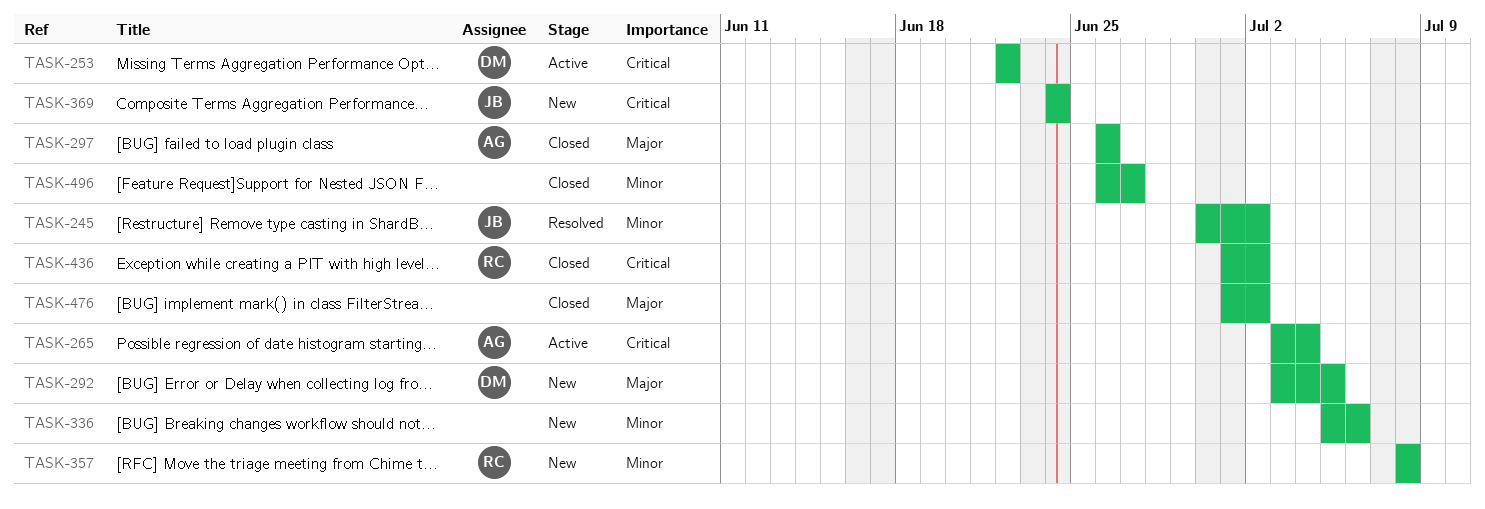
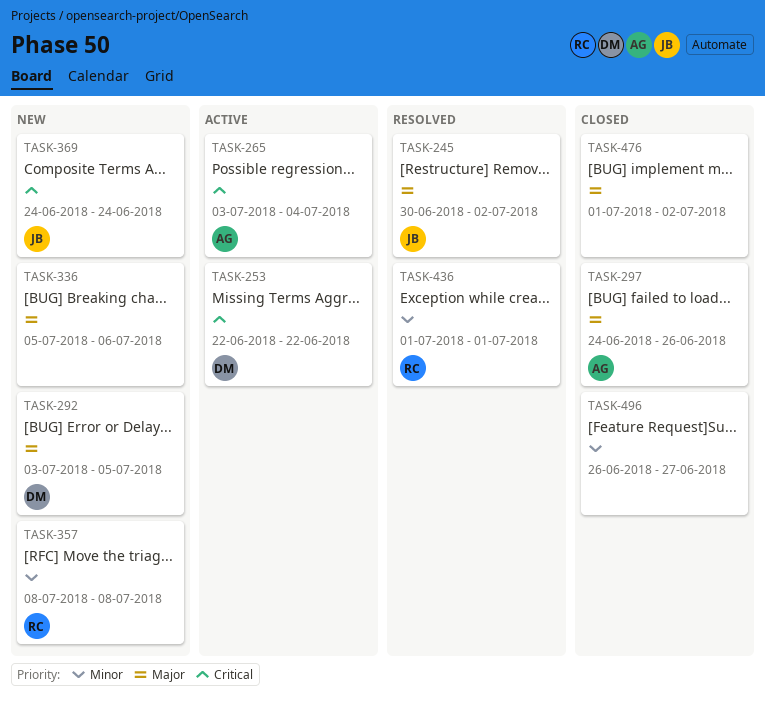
TASK-245, priority: Minor -> Major
TASK-297, start: Jun 26 -> Jun 24
TASK-336, priority: Minor -> Major
TASK-436, status: Closed -> Resolved
TASK-436, priority: Critical -> Minor
TASK-436, due: Jul 2 -> Jul 1

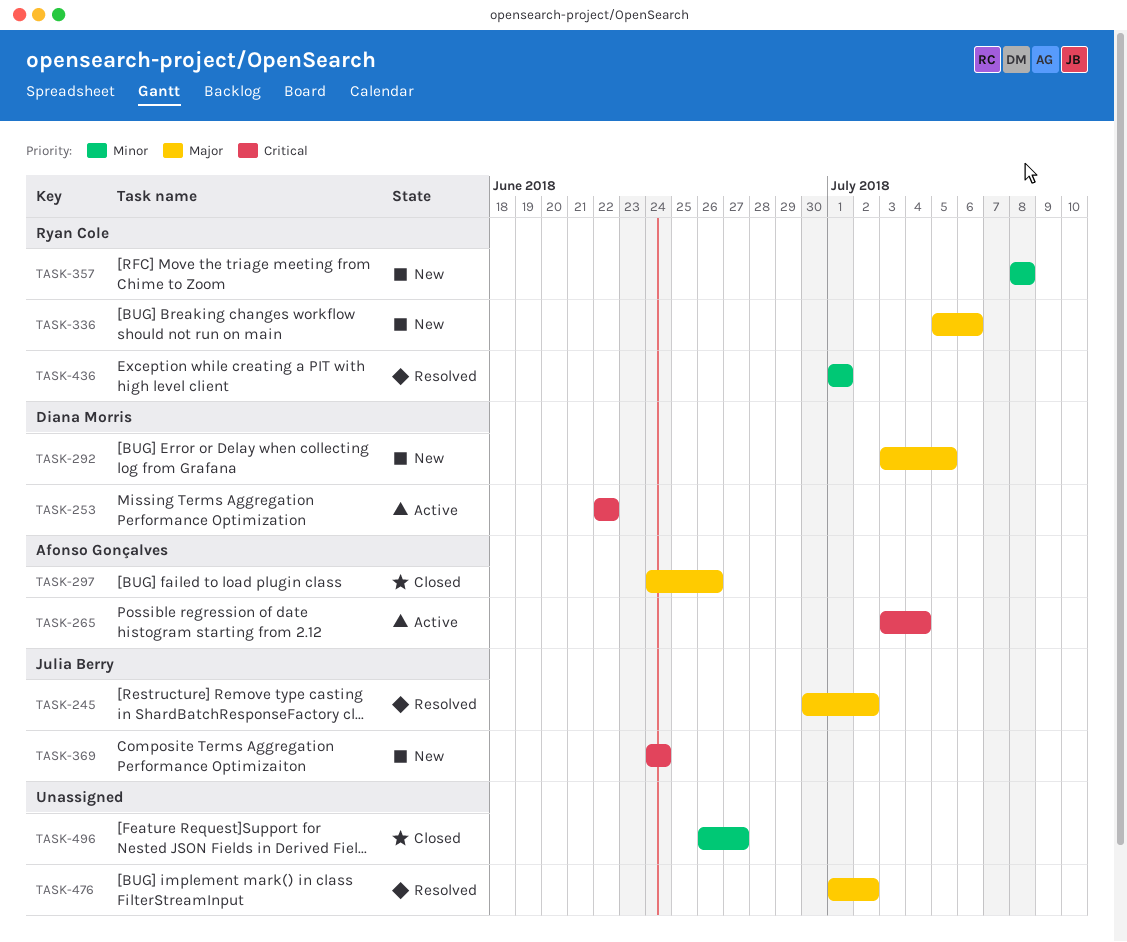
TASK-336, owner: none -> Ryan Cole
TASK-476, status: Closed -> Resolved

